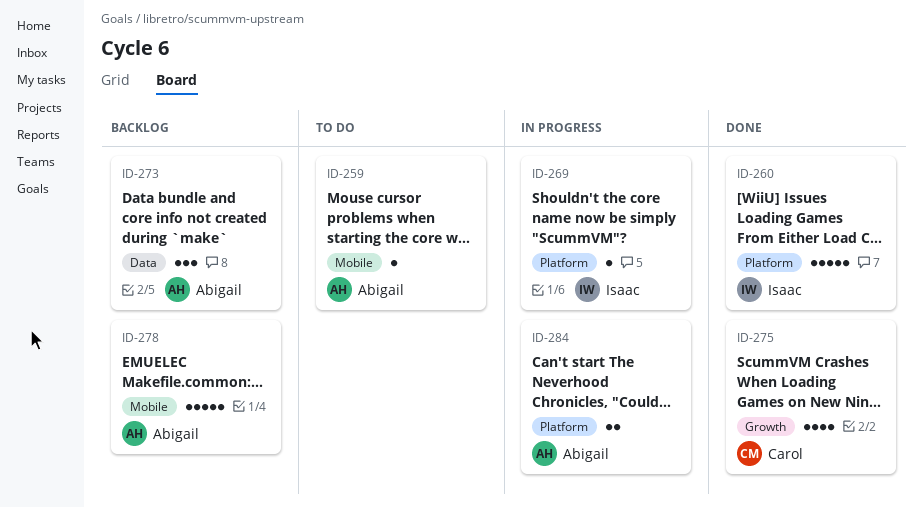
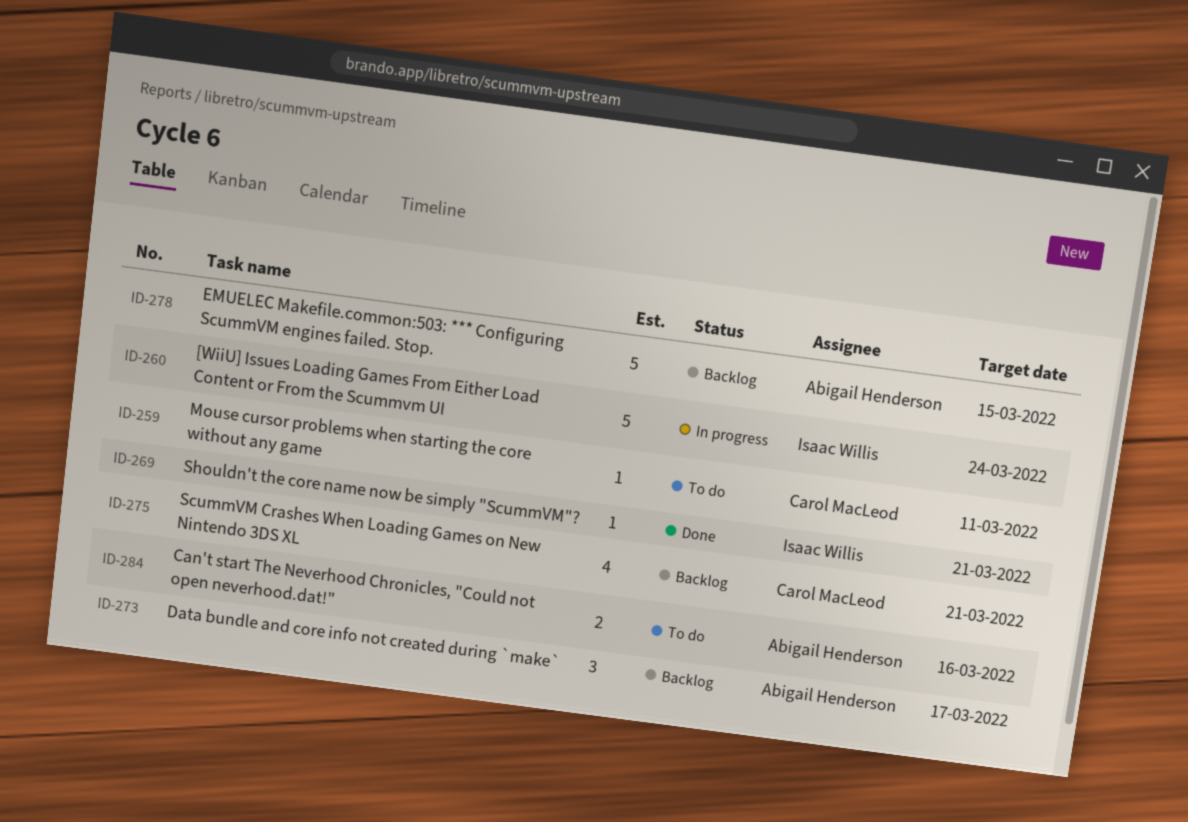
ID-259, owner: Abigail Henderson -> Carol MacLeod
ID-260, status: Done -> In progress
ID-269, status: In progress -> Done
ID-275, status: Done -> Backlog
ID-284, status: In progress -> To do

